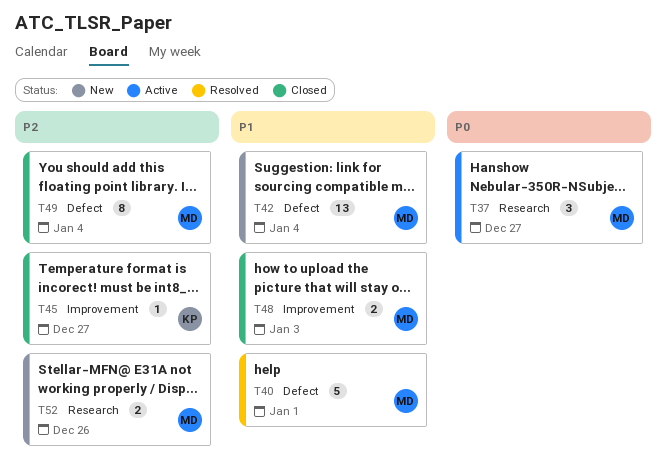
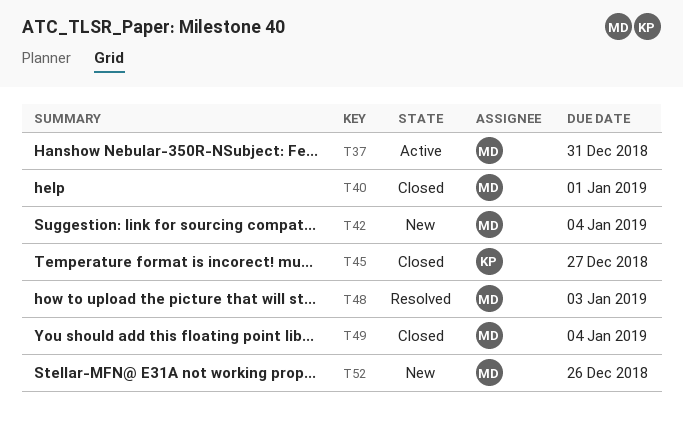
T37, due: Dec 27 -> Dec 31
T40, status: Resolved -> Closed
T48, status: Closed -> Resolved

